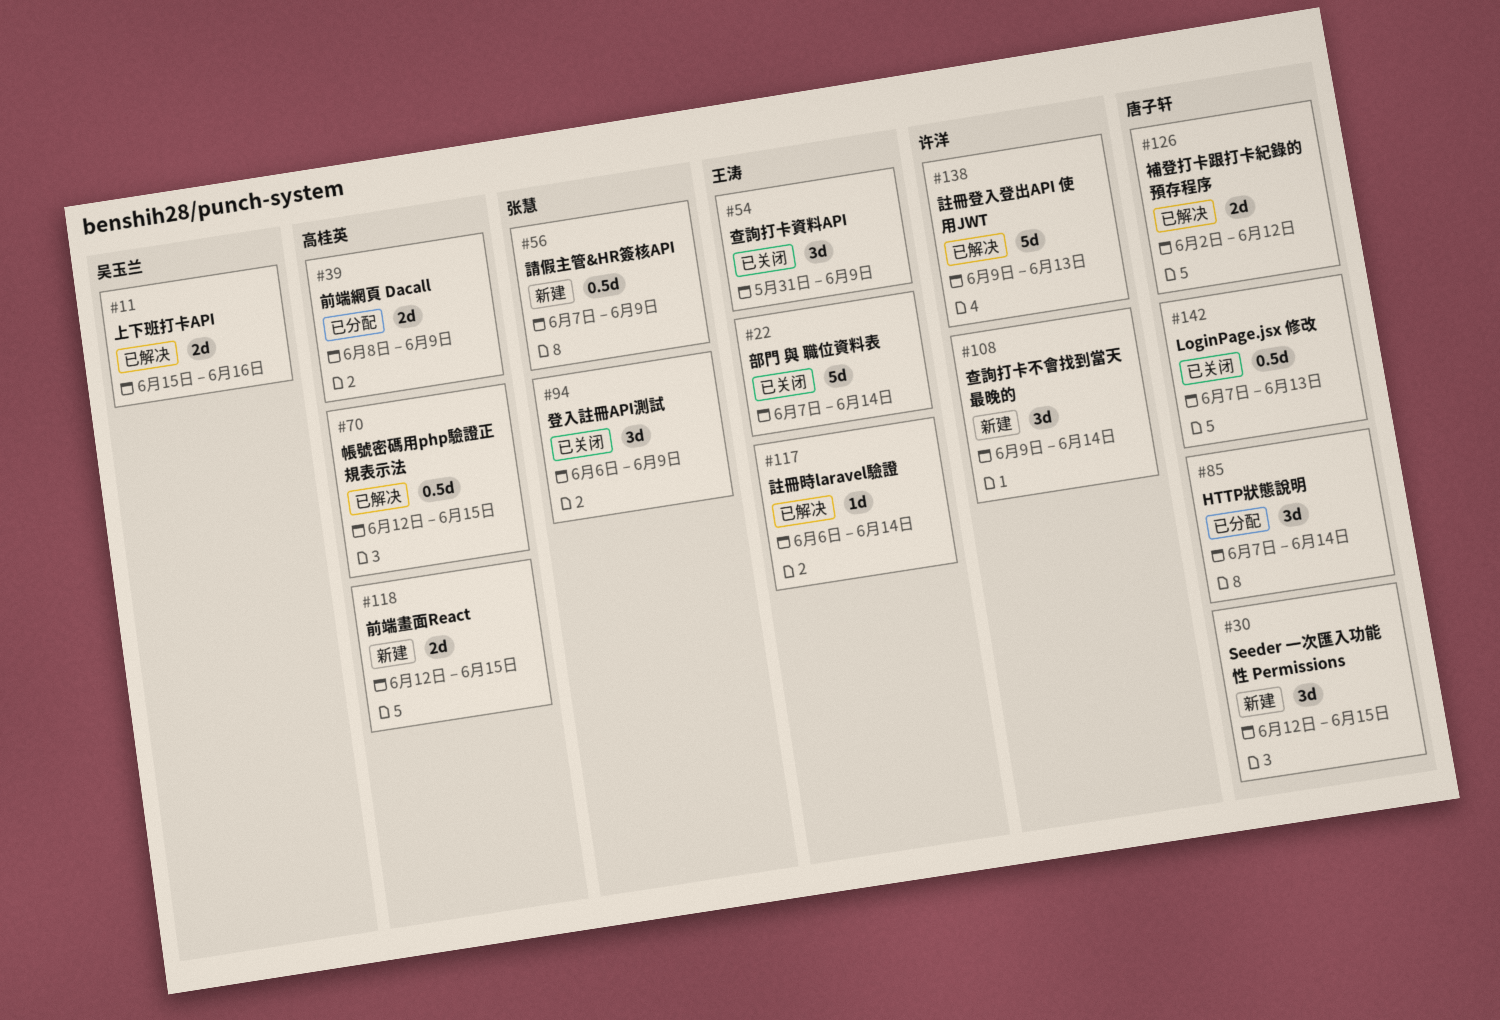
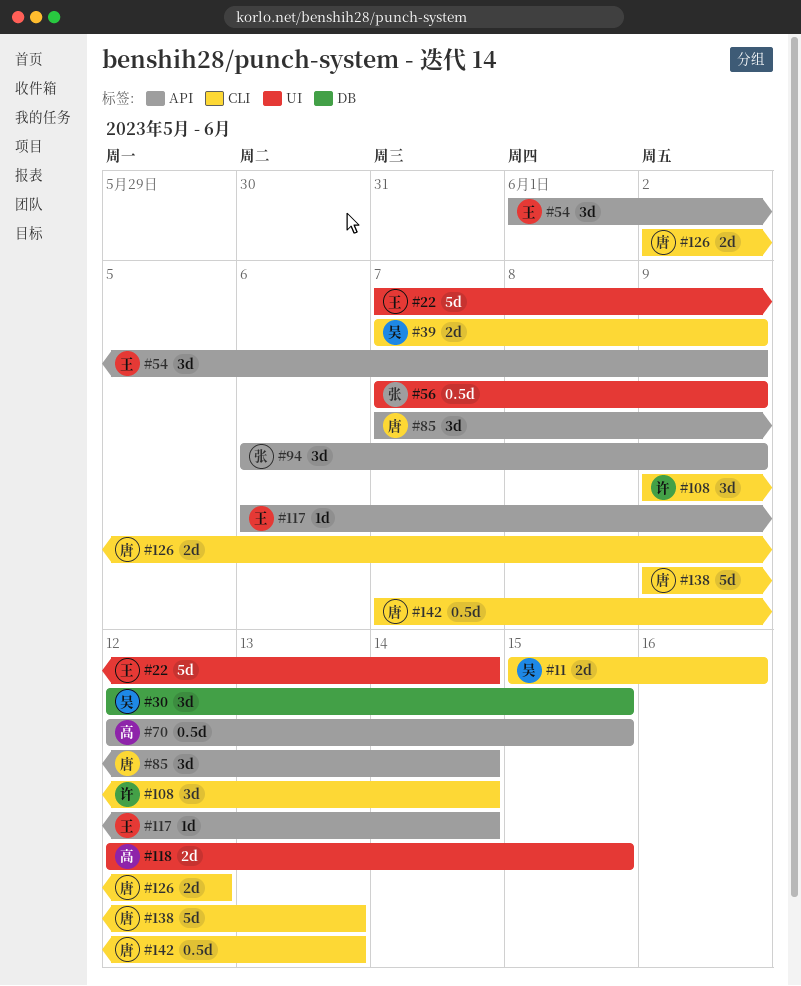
#30, owner: 唐子轩 -> 吴玉兰
#39, owner: 高桂英 -> 吴玉兰
#39, start: Jun 8 -> Jun 7
#54, start: May 31 -> Jun 1
#138, owner: 许洋 -> 唐子轩

